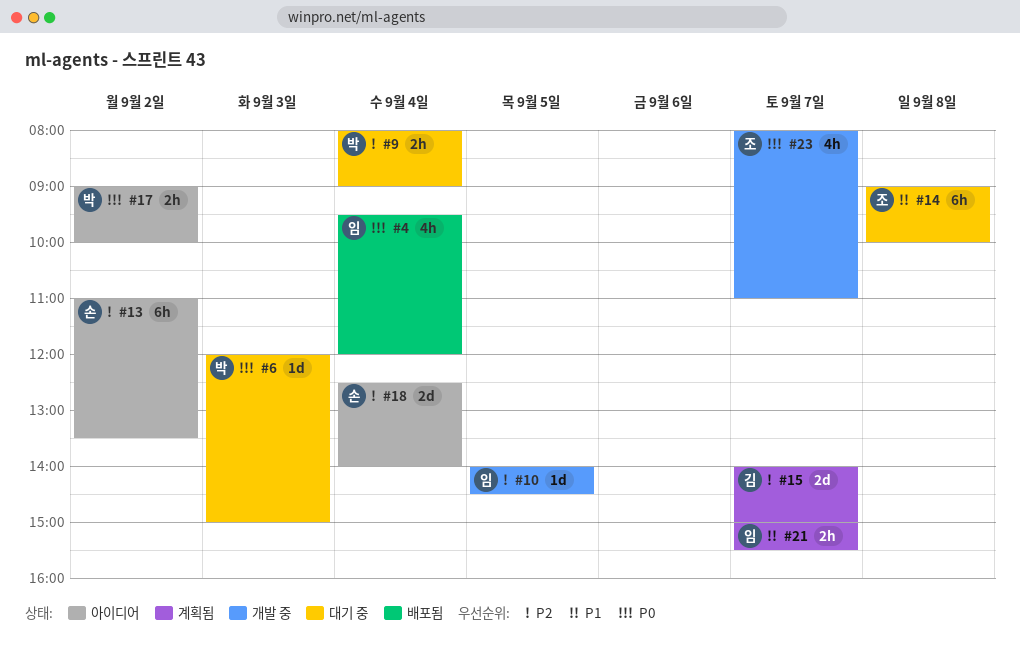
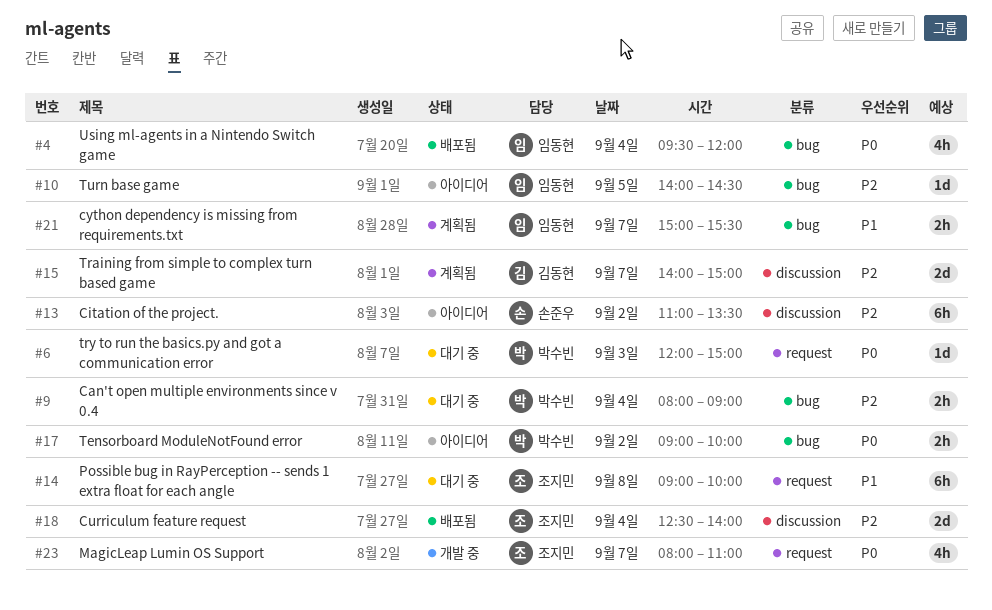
#10, status: 개발 중 -> 아이디어
#18, status: 아이디어 -> 배포됨
#18, owner: 손준우 -> 조지민

